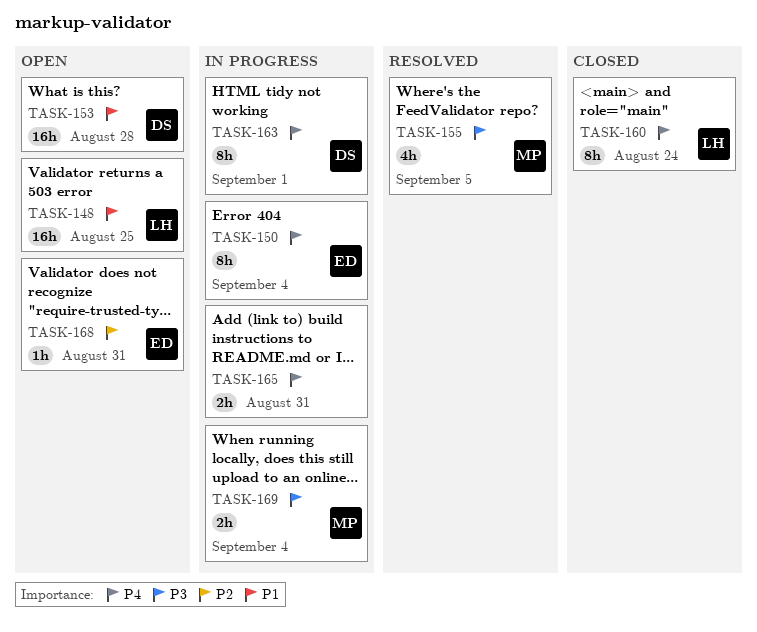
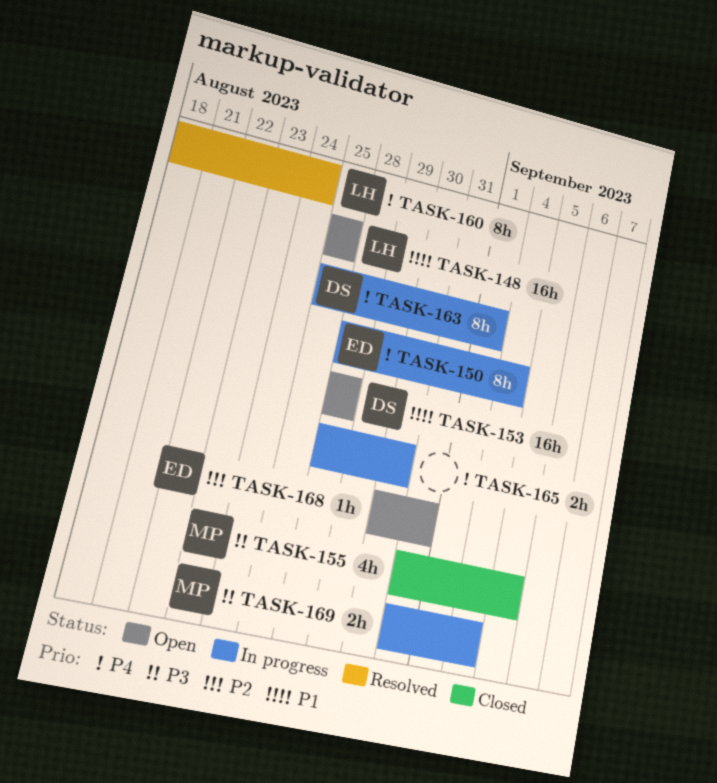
TASK-155, status: Resolved -> Closed
TASK-160, status: Closed -> Resolved
TASK-165, due: Aug 31 -> Aug 30

